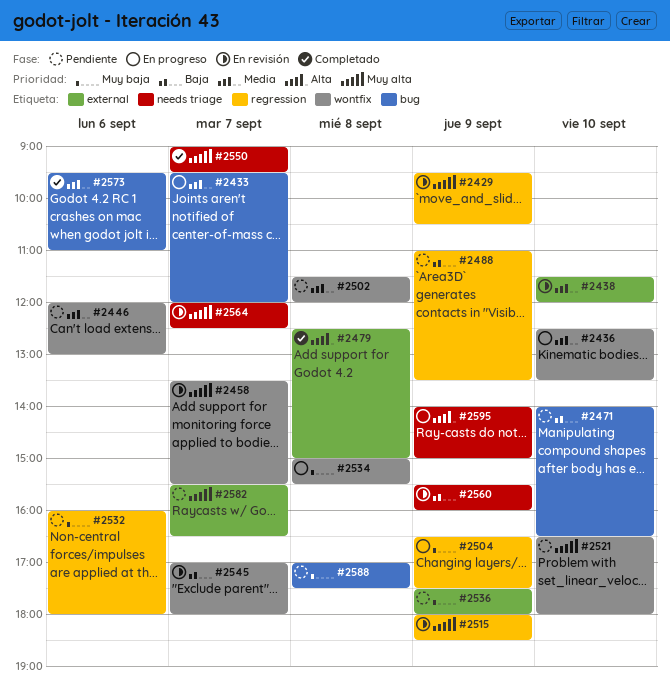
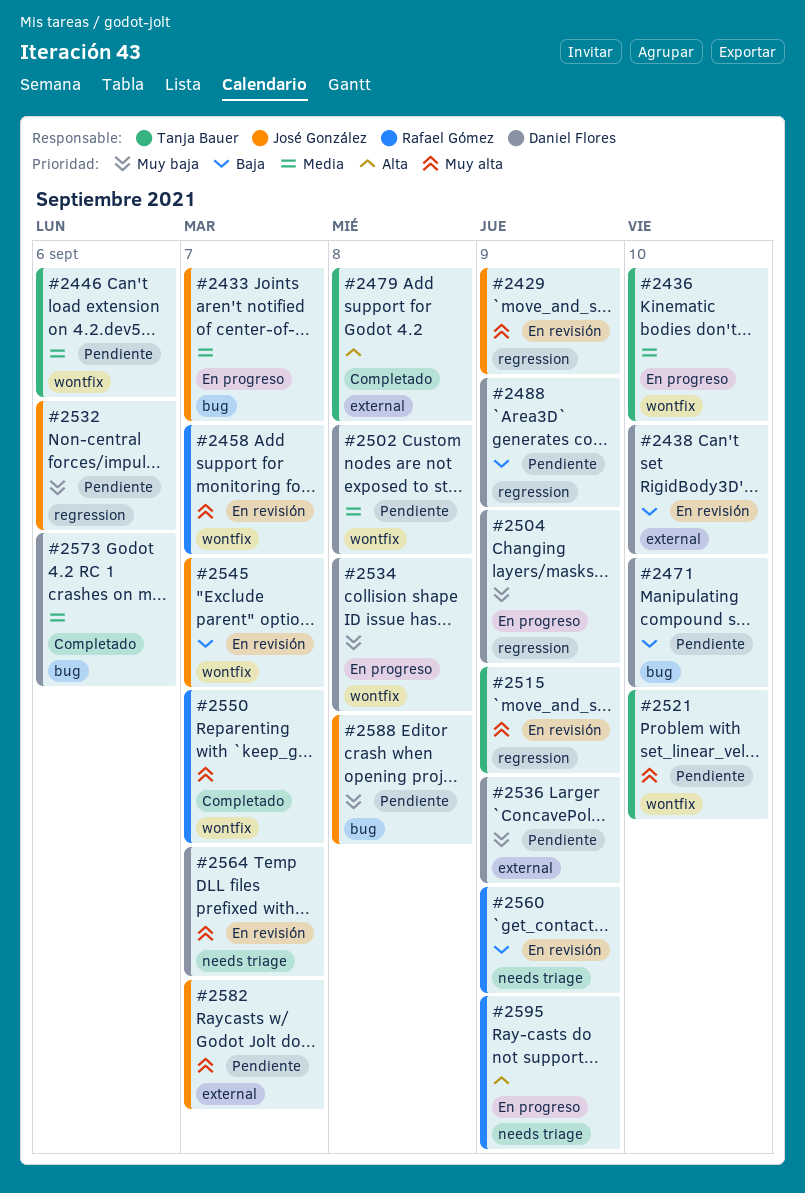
#2438, priority: Media -> Baja
#2550, label: needs triage -> wontfix

